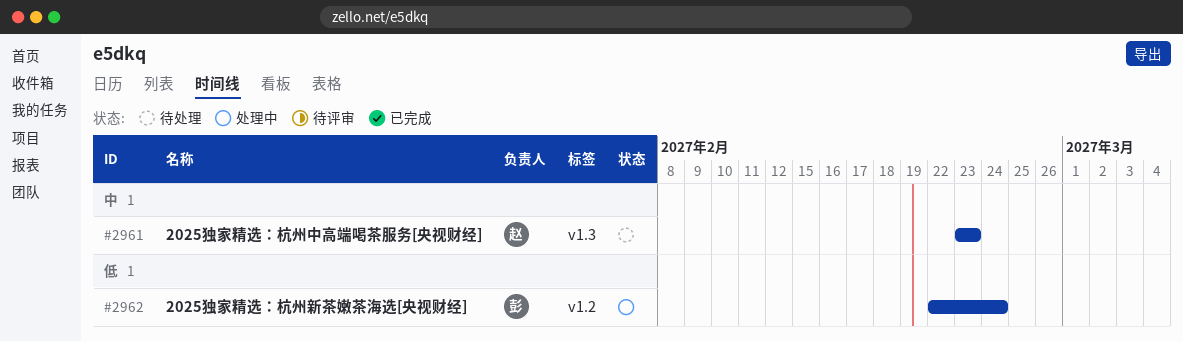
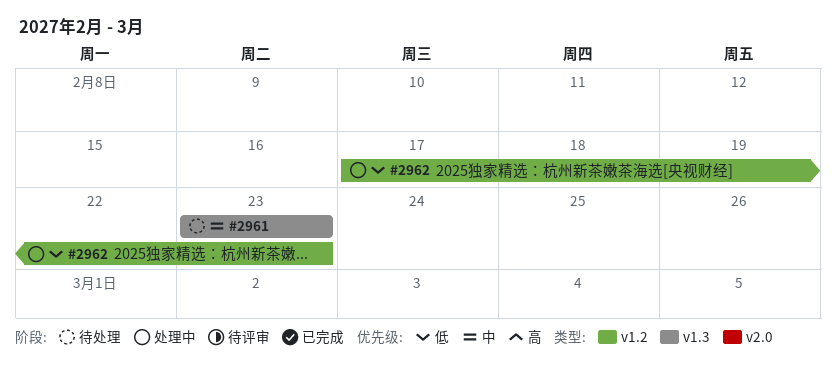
#2962, start: Feb 22 -> Feb 17
#2962, due: Feb 24 -> Feb 23

